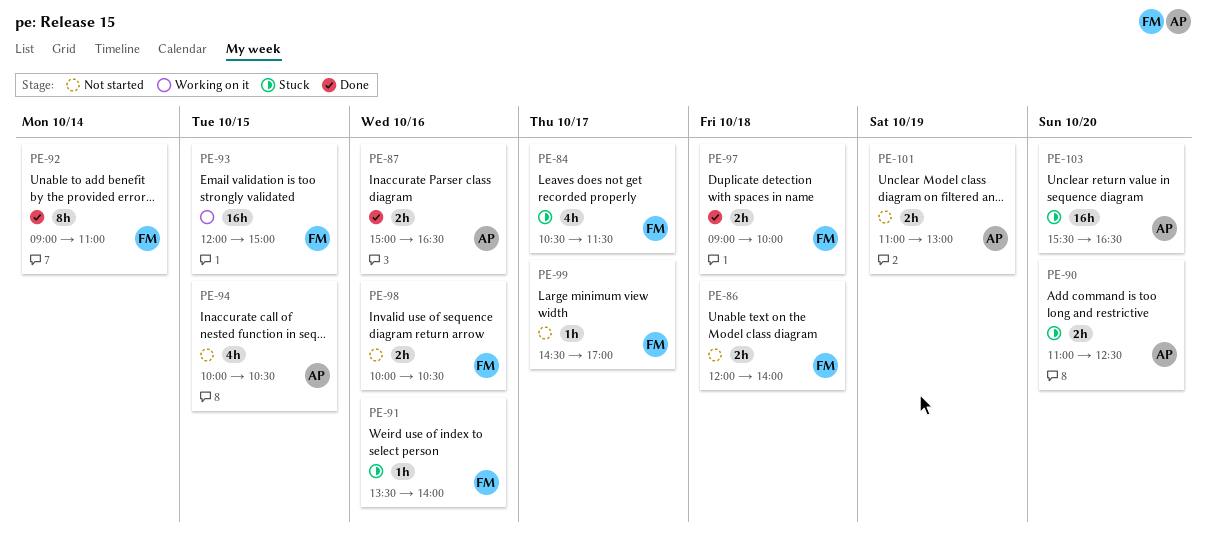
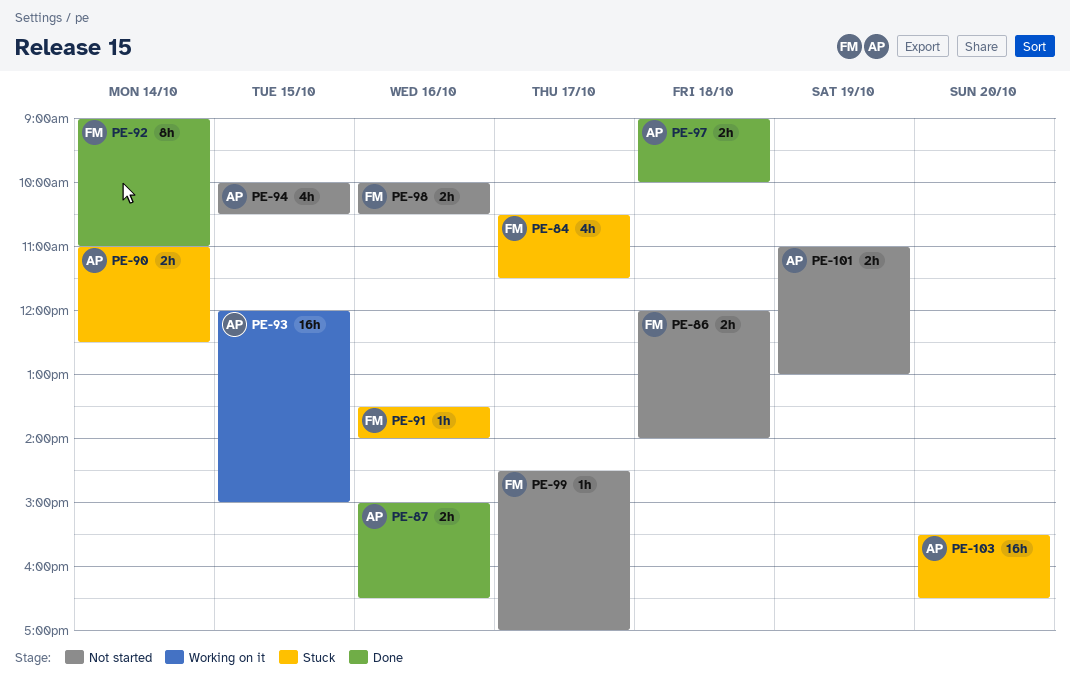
PE-90, day: Oct 20 -> Oct 14
PE-93, owner: FM -> AP
PE-97, owner: FM -> AP

